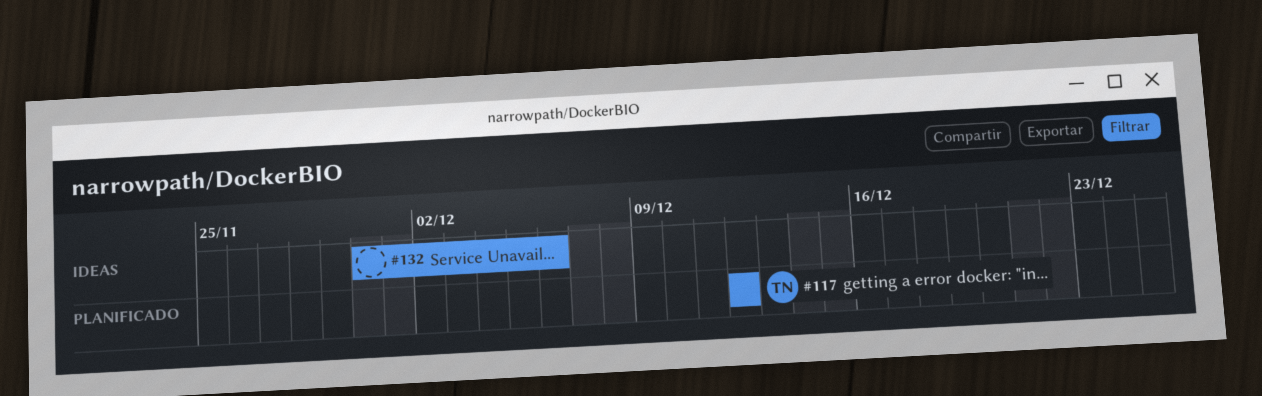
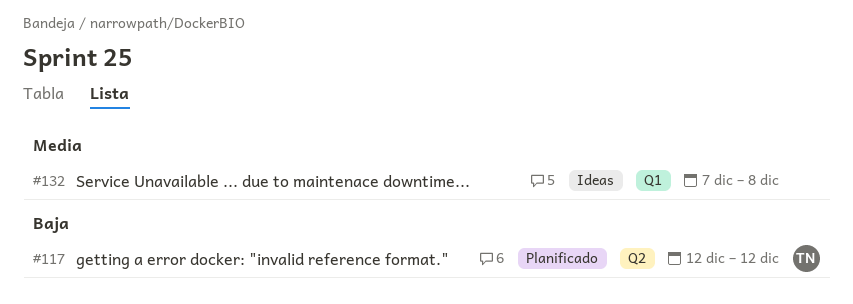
#132, start: Nov 30 -> Dec 7
#132, due: Dec 6 -> Dec 8

